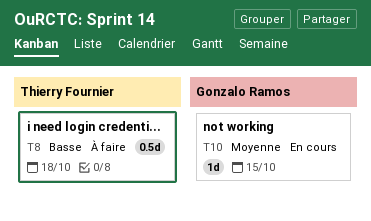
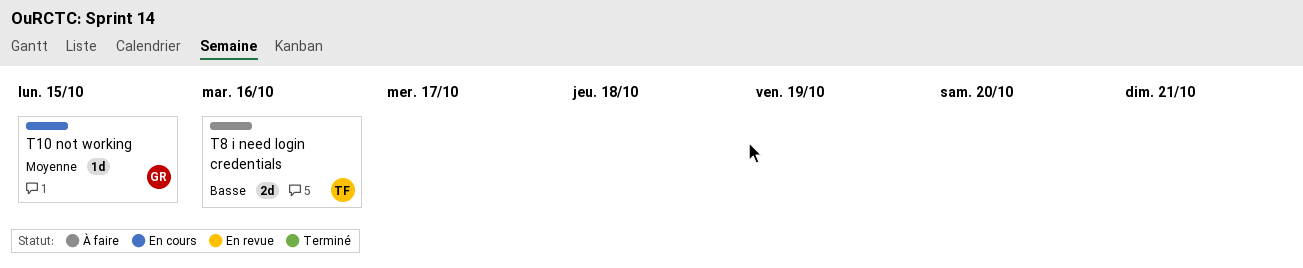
T8, estimate: 0.5d -> 2d
T8, due: Oct 18 -> Oct 16

